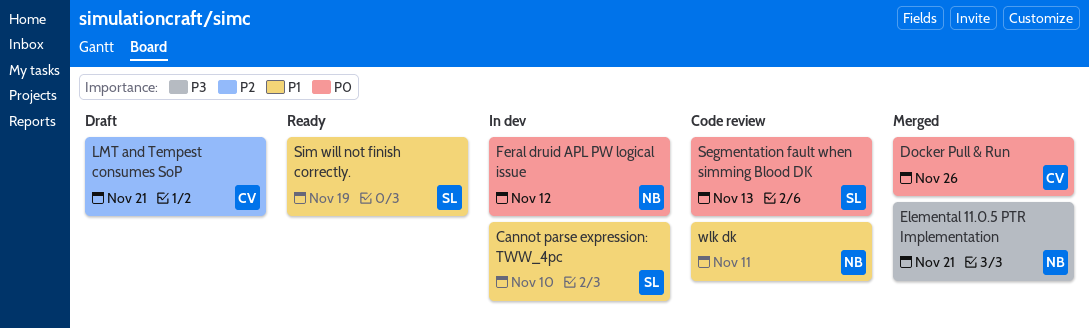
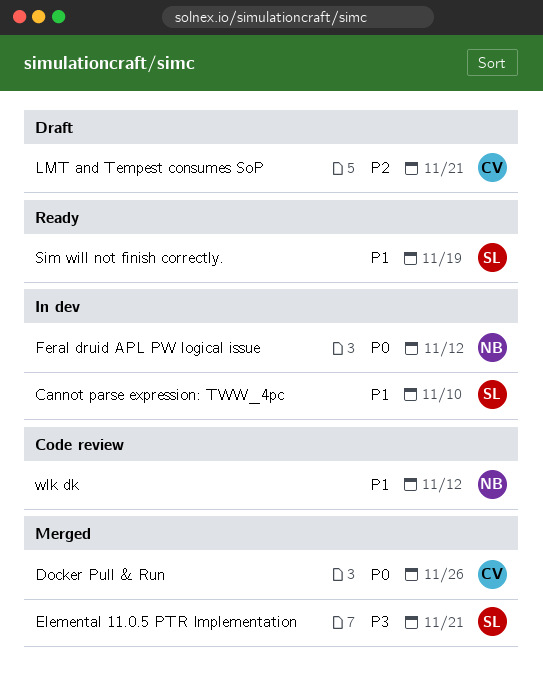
Elemental 11.0.5 PTR Implementation, owner: NB -> SL
Segmentation fault when simming Blood DK: present -> none
wlk dk, due: Nov 11 -> Nov 12

